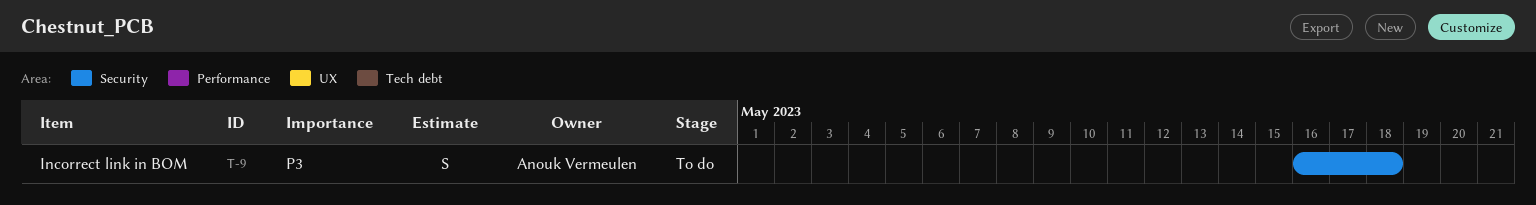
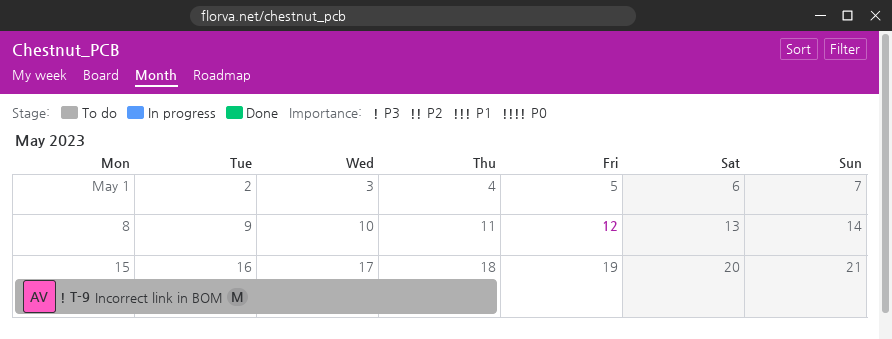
T-9, estimate: S -> M
T-9, start: May 16 -> May 15

